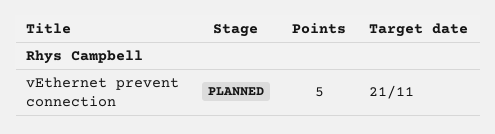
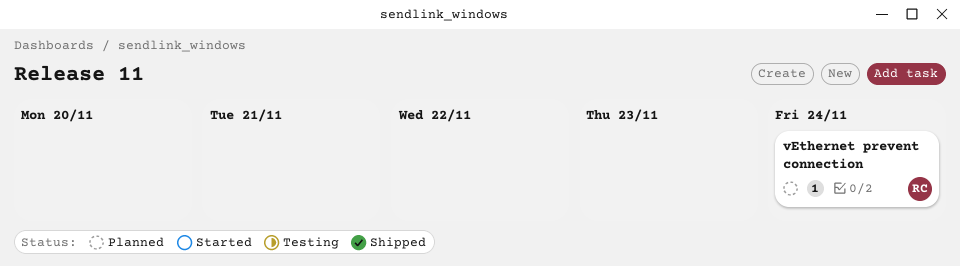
vEthernet prevent connection, estimate: 5 -> 1
vEthernet prevent connection, due: Nov 21 -> Nov 24

